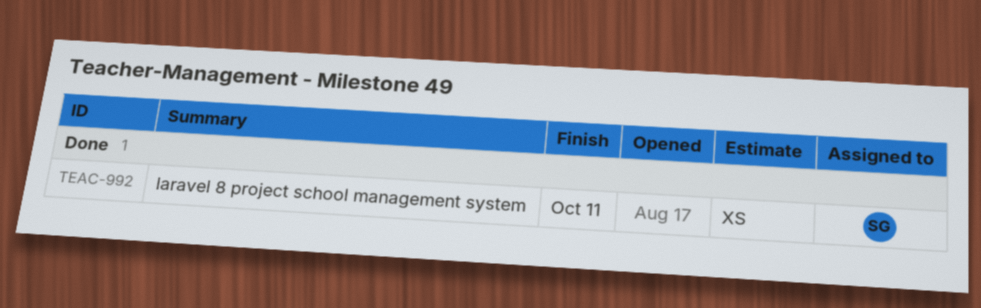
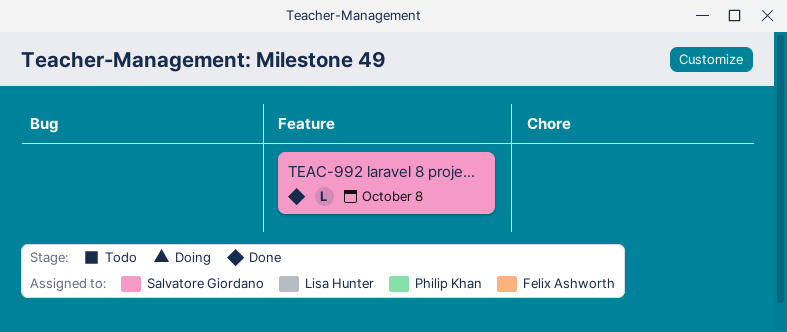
TEAC-992, estimate: XS -> L
TEAC-992, due: Oct 11 -> Oct 8

